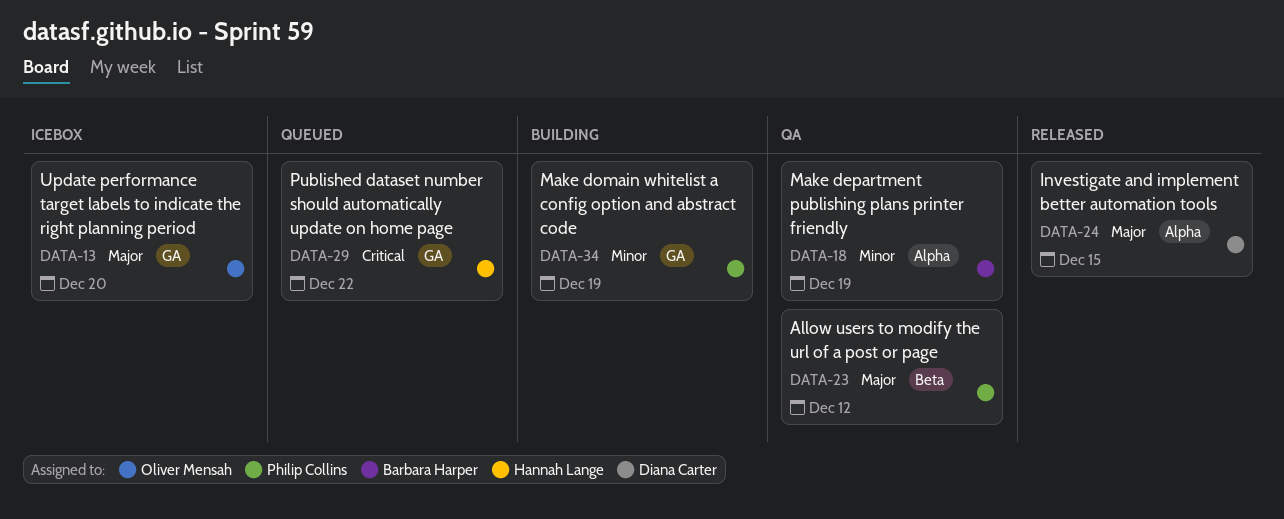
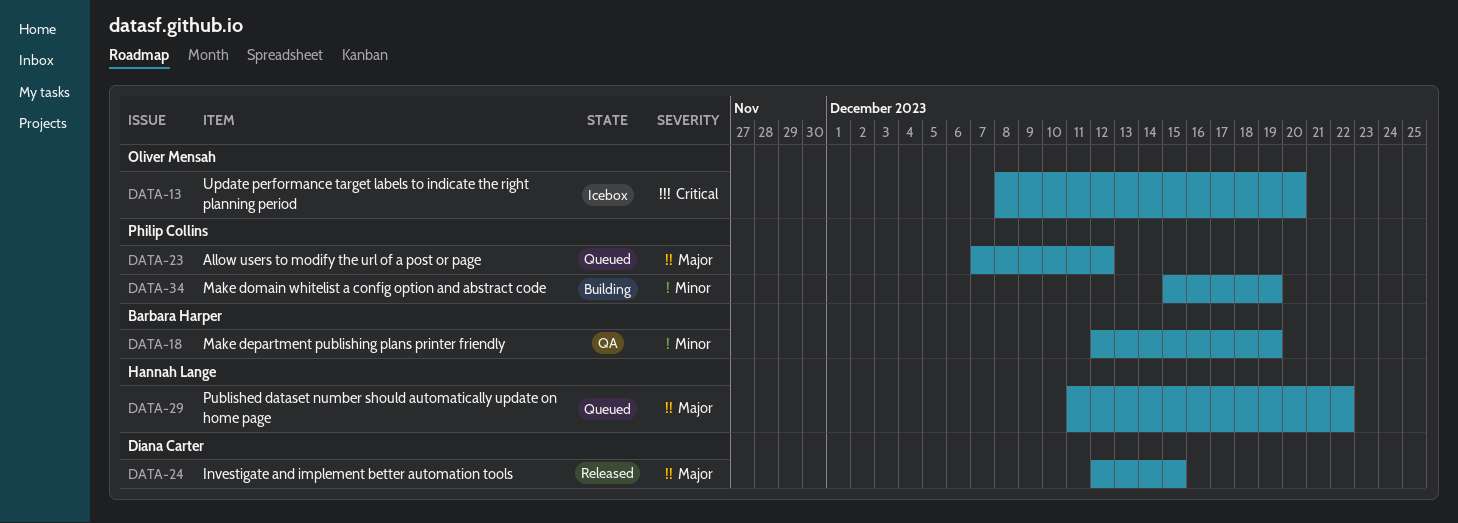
DATA-13, priority: Major -> Critical
DATA-23, status: QA -> Queued
DATA-29, priority: Critical -> Major

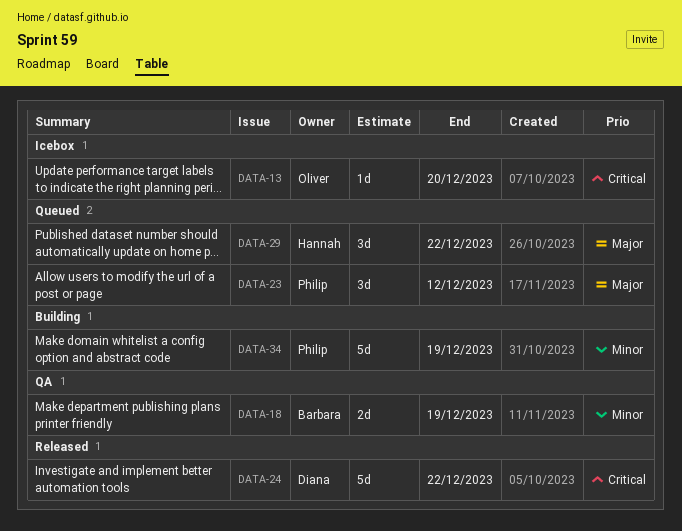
DATA-24, priority: Major -> Critical
DATA-24, due: Dec 15 -> Dec 22

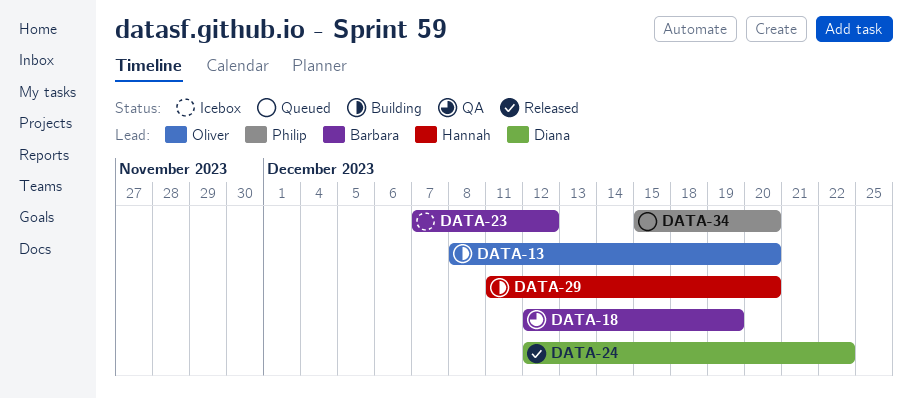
DATA-13, status: Icebox -> Building
DATA-23, status: Queued -> Icebox
DATA-23, owner: Philip -> Barbara
DATA-29, status: Queued -> Building
DATA-29, due: Dec 22 -> Dec 20
DATA-34, status: Building -> Queued
DATA-34, due: Dec 19 -> Dec 20

